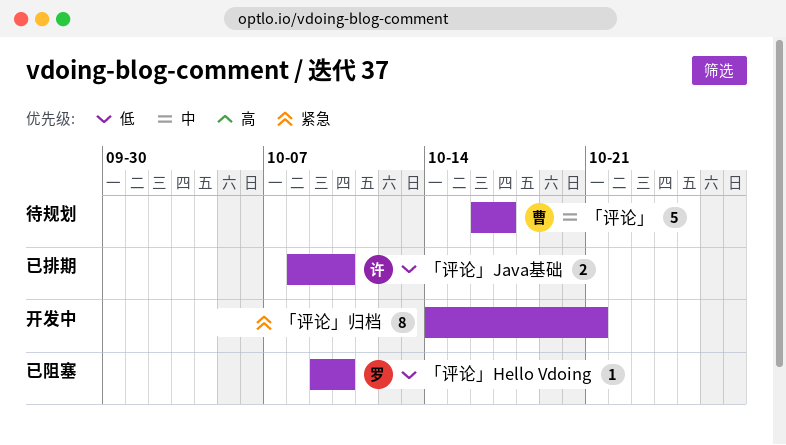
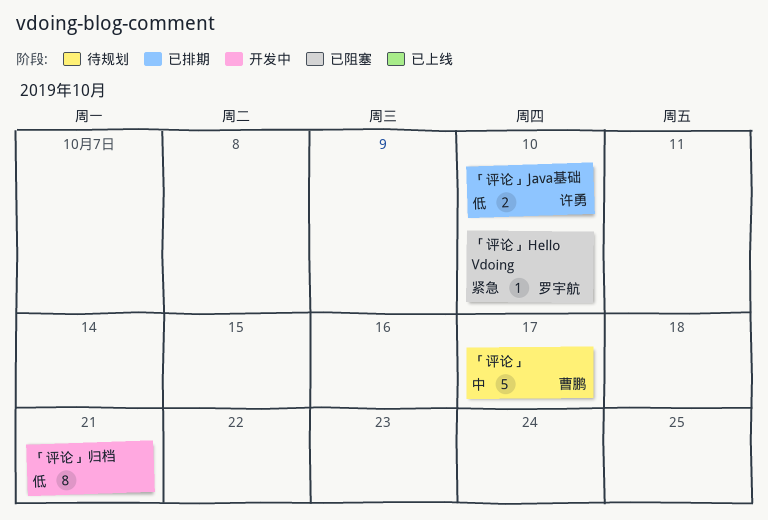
「评论」Hello Vdoing, priority: 低 -> 紧急
「评论」归档, priority: 紧急 -> 低

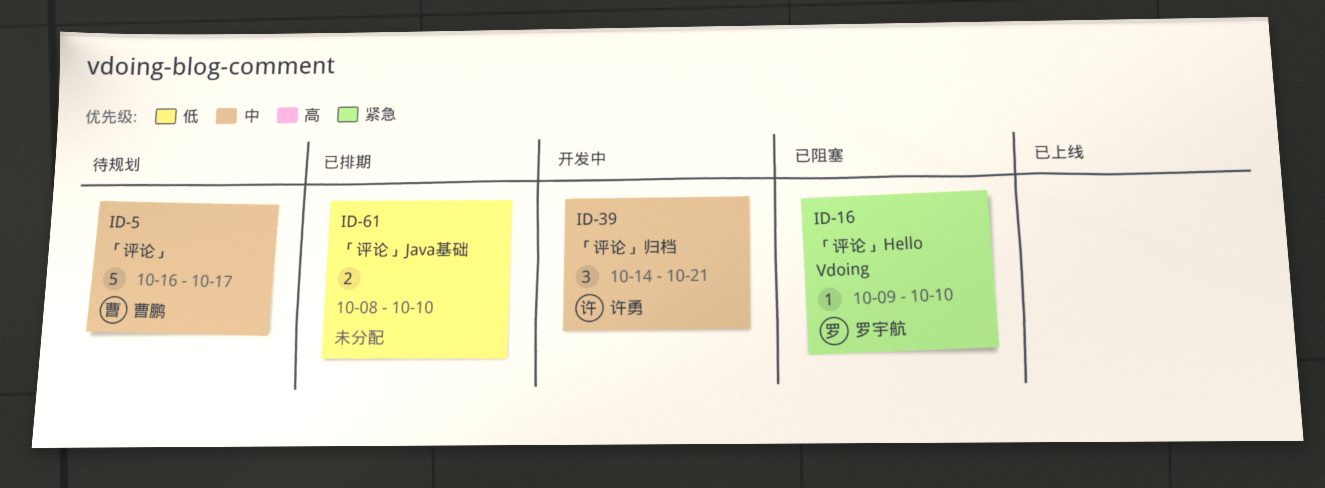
「评论」Java基础, owner: 许勇 -> none
「评论」归档, owner: none -> 许勇
「评论」归档, priority: 低 -> 中
「评论」归档, estimate: 8 -> 3

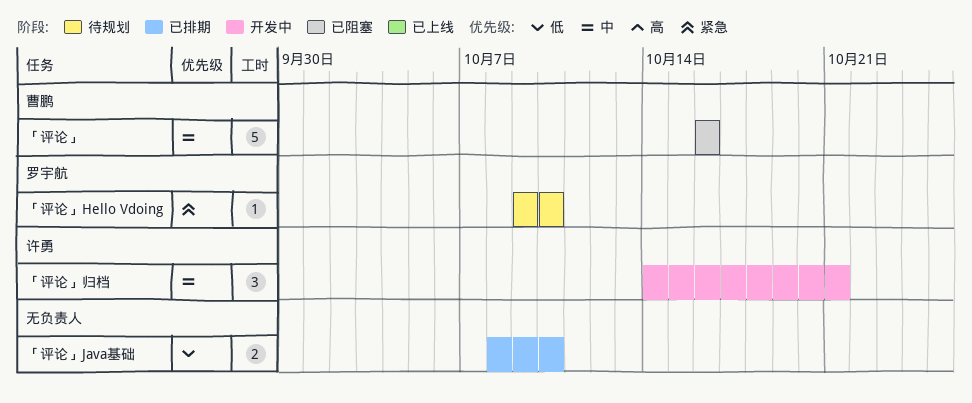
「评论」, status: 待规划 -> 已阻塞
「评论」, due: Oct 17 -> Oct 16
「评论」Hello Vdoing, status: 已阻塞 -> 待规划

